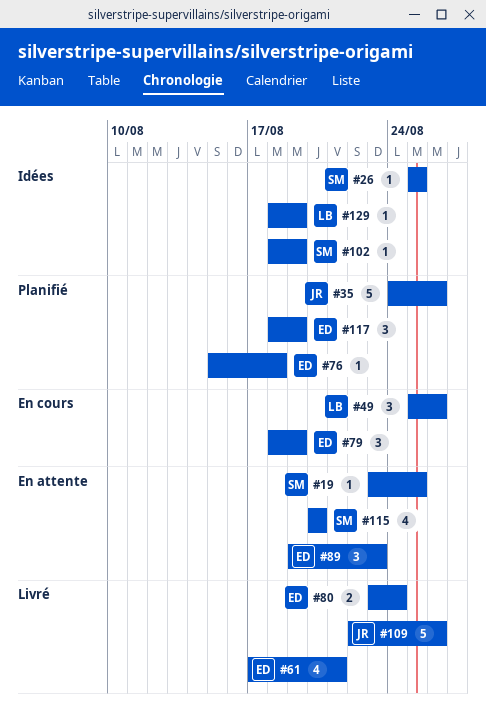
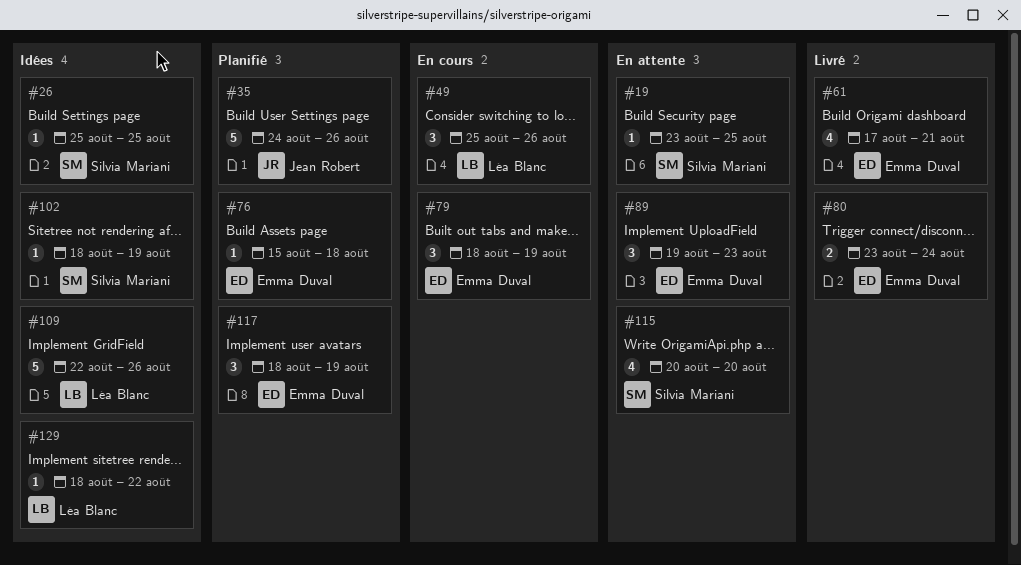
#109, status: Livré -> Idées
#109, owner: Jean Robert -> Léa Blanc
#129, due: Aug 19 -> Aug 22

